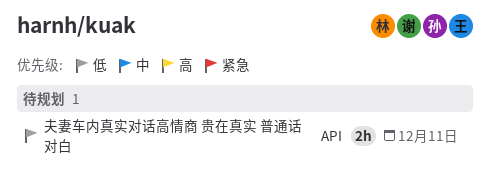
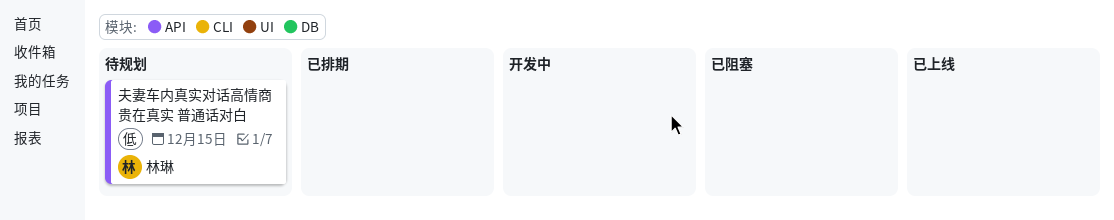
夫妻车内真实对话高情商 贵在真实 普通话对白, due: Dec 11 -> Dec 15

